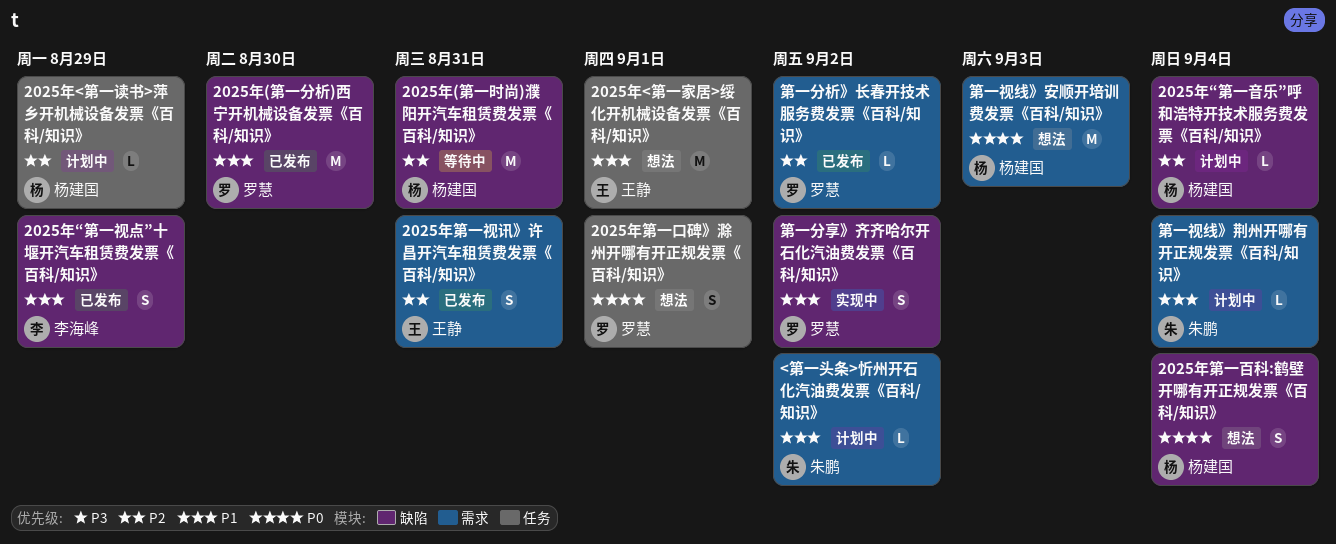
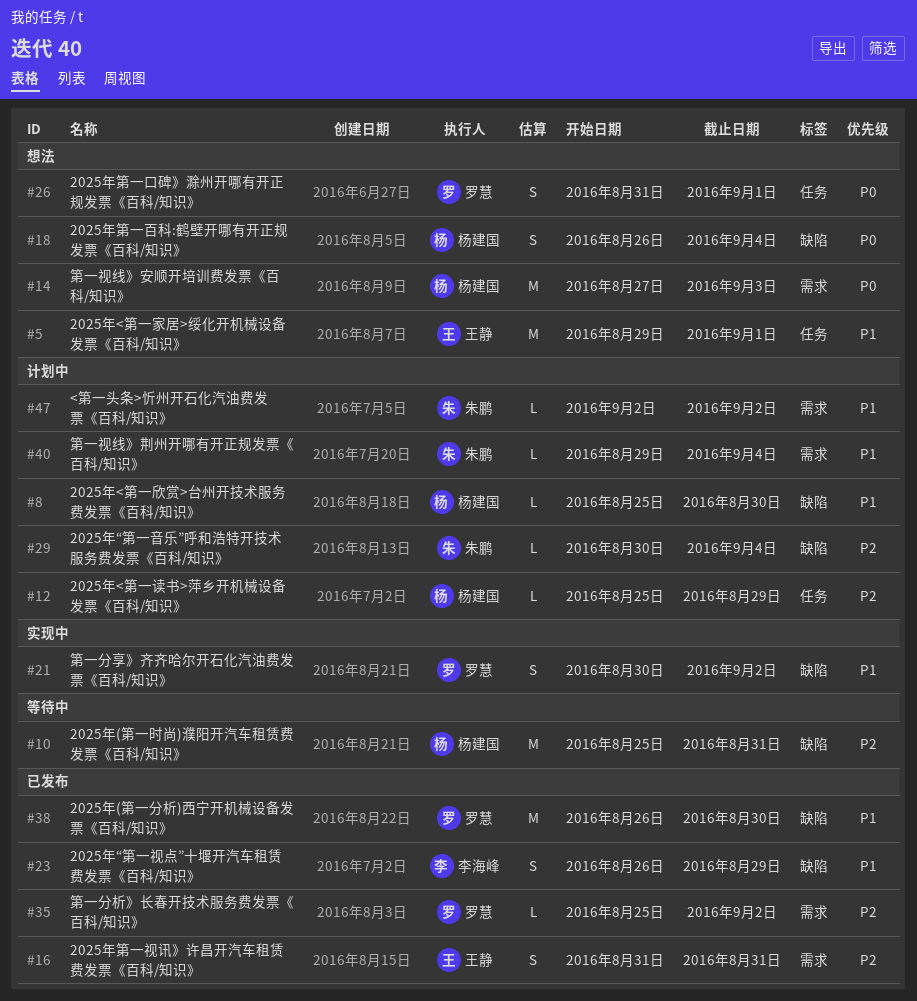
2025年<第一欣赏>台州开技术服务费发票《百科/知识》: none -> present
2025年“第一音乐”呼和浩特开技术服务费发票《百科/知识》, owner: 杨建国 -> 朱鹏

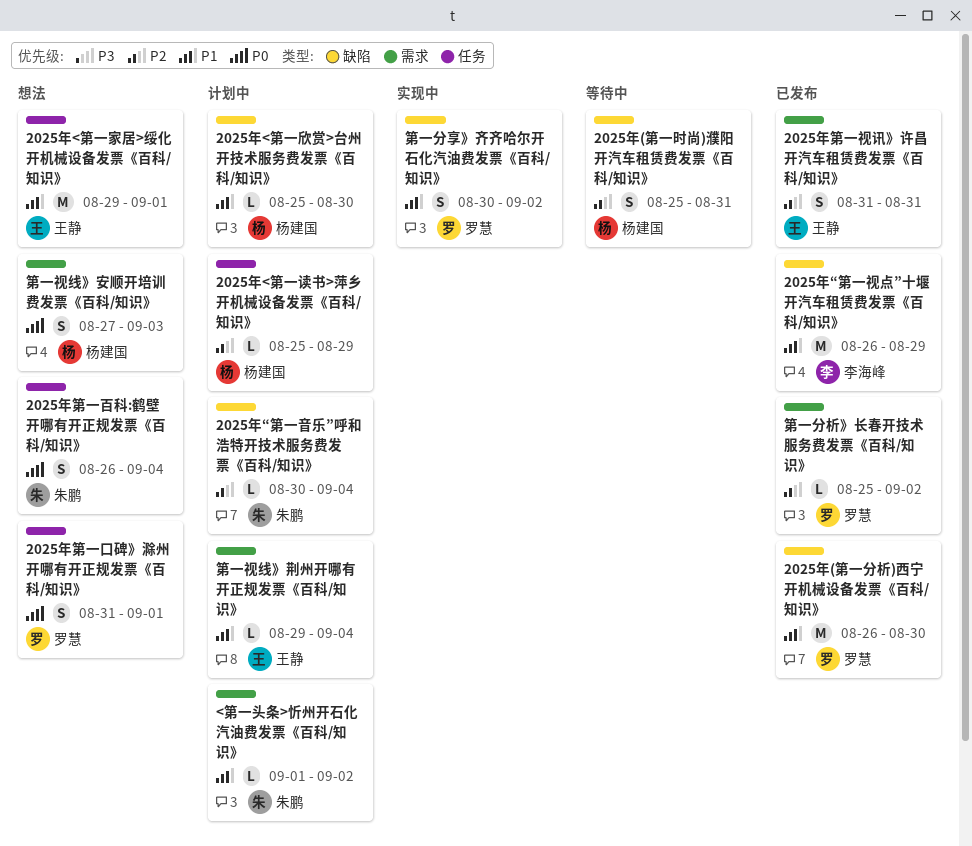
2025年(第一时尚)濮阳开汽车租赁费发票《百科/知识》, estimate: M -> S
2025年“第一视点”十堰开汽车租赁费发票《百科/知识》, estimate: S -> M
2025年第一百科:鹤壁开哪有开正规发票《百科/知识》, owner: 杨建国 -> 朱鹏
2025年第一百科:鹤壁开哪有开正规发票《百科/知识》, label: 缺陷 -> 任务
<第一头条>忻州开石化汽油费发票《百科/知识》, start: Sep 2 -> Sep 1
第一视线》安顺开培训费发票《百科/知识》, estimate: M -> S
第一视线》荆州开哪有开正规发票《百科/知识》, owner: 朱鹏 -> 王静

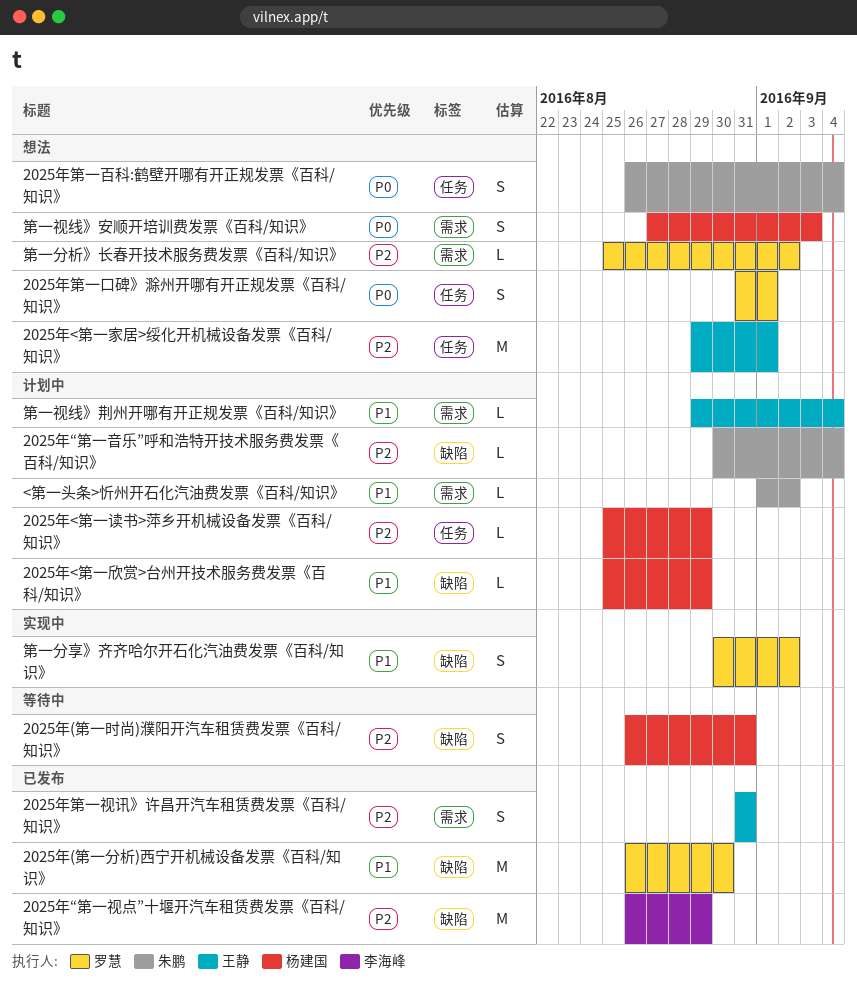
2025年(第一时尚)濮阳开汽车租赁费发票《百科/知识》, start: Aug 25 -> Aug 26
2025年<第一家居>绥化开机械设备发票《百科/知识》, priority: P1 -> P2
2025年<第一欣赏>台州开技术服务费发票《百科/知识》, due: Aug 30 -> Aug 29
2025年“第一视点”十堰开汽车租赁费发票《百科/知识》, priority: P1 -> P2
第一分析》长春开技术服务费发票《百科/知识》, status: 已发布 -> 想法

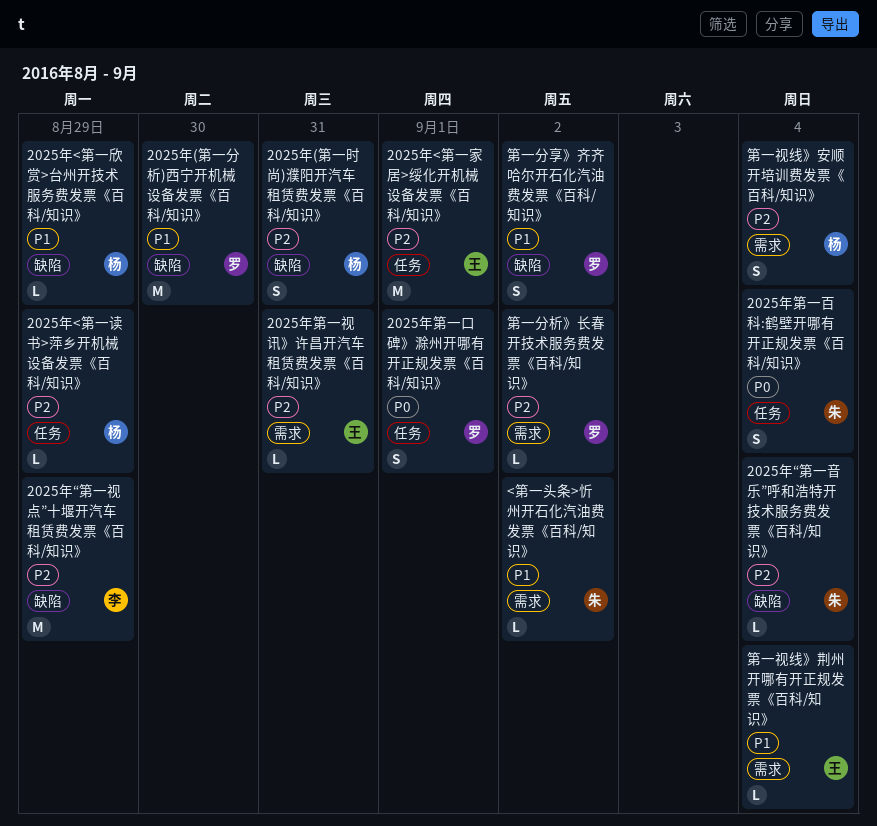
2025年第一视讯》许昌开汽车租赁费发票《百科/知识》, estimate: S -> L
第一视线》安顺开培训费发票《百科/知识》, priority: P0 -> P2
第一视线》安顺开培训费发票《百科/知识》, due: Sep 3 -> Sep 4

